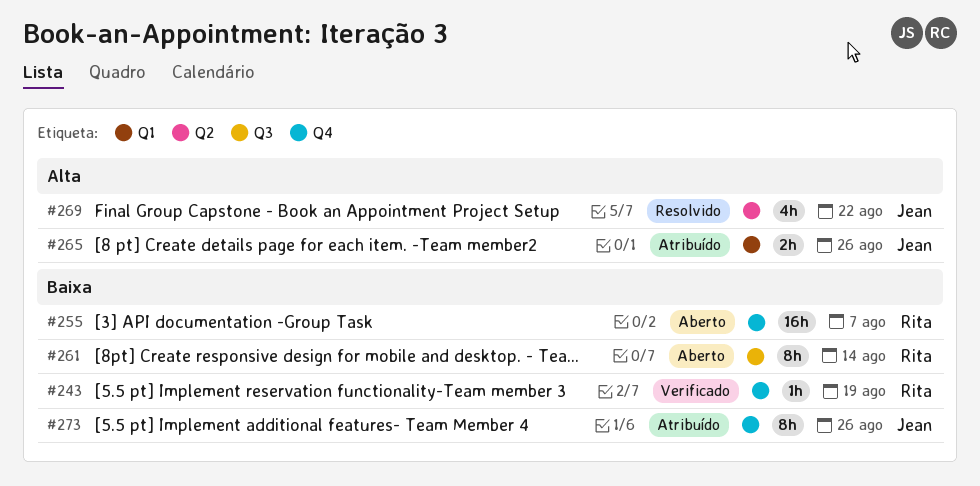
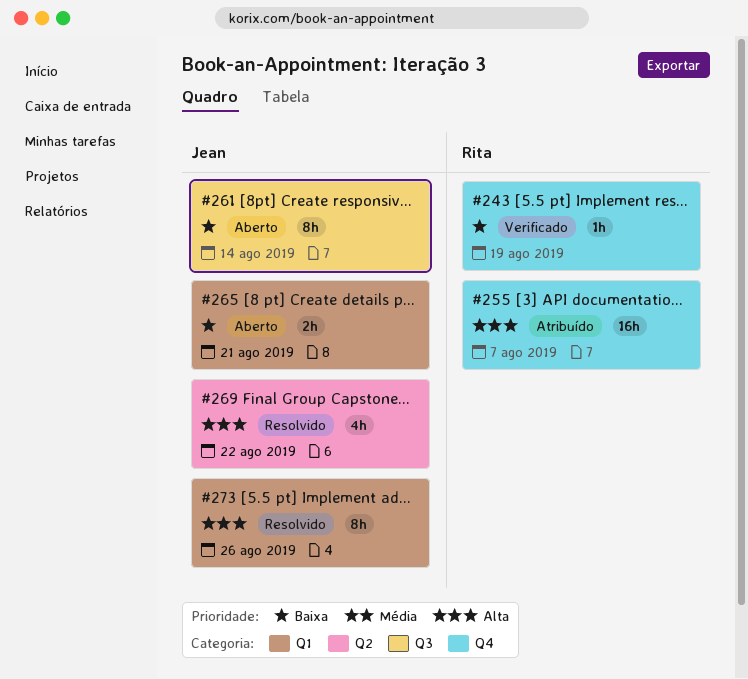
#255, status: Aberto -> Atribuído
#255, priority: Baixa -> Alta
#261, owner: Rita -> Jean
#265, status: Atribuído -> Aberto
#265, priority: Alta -> Baixa
#265, due: Aug 26 -> Aug 21
#273, status: Atribuído -> Resolvido
#273, priority: Baixa -> Alta
#273, label: Q4 -> Q1

